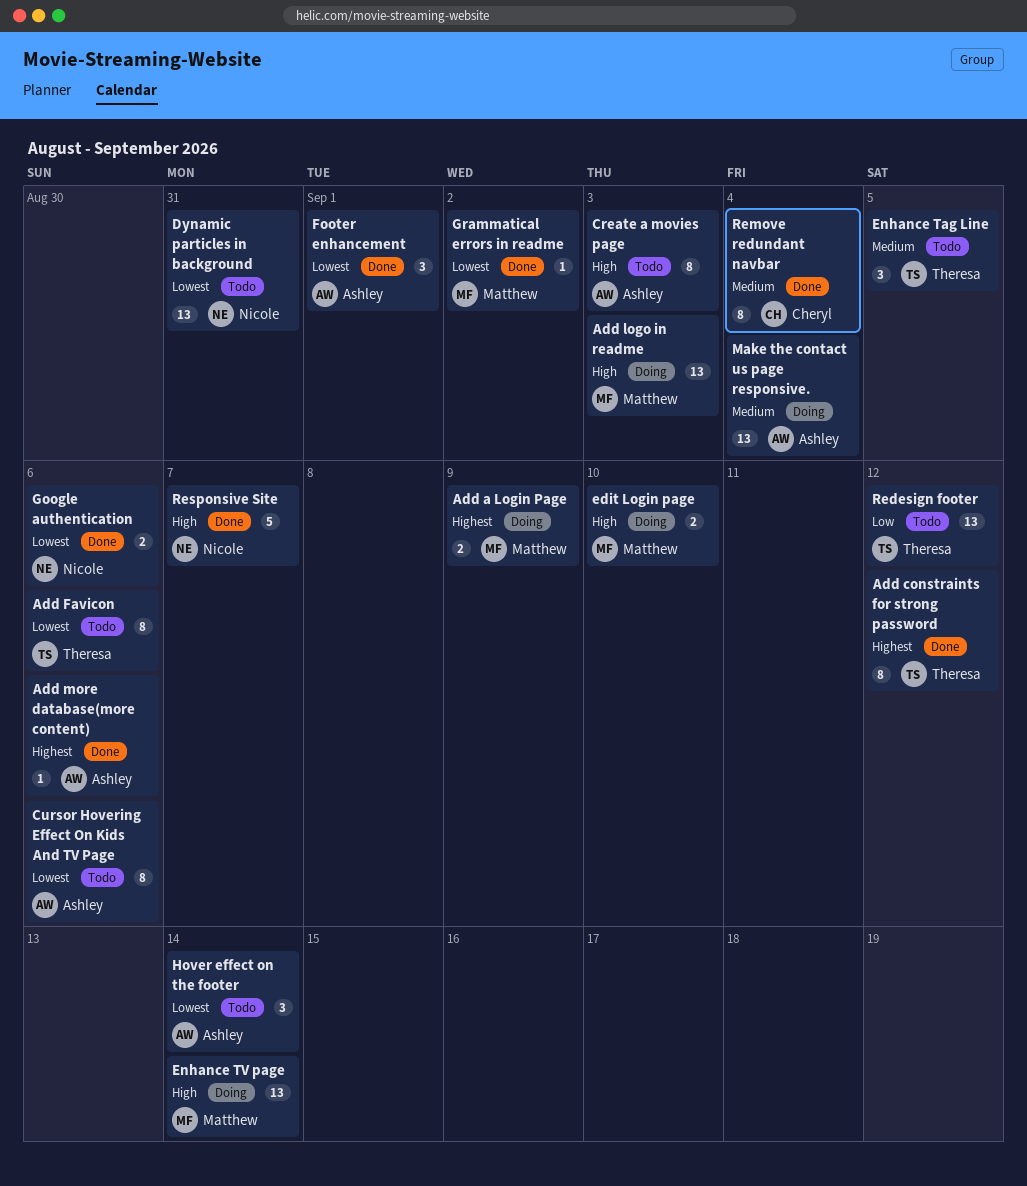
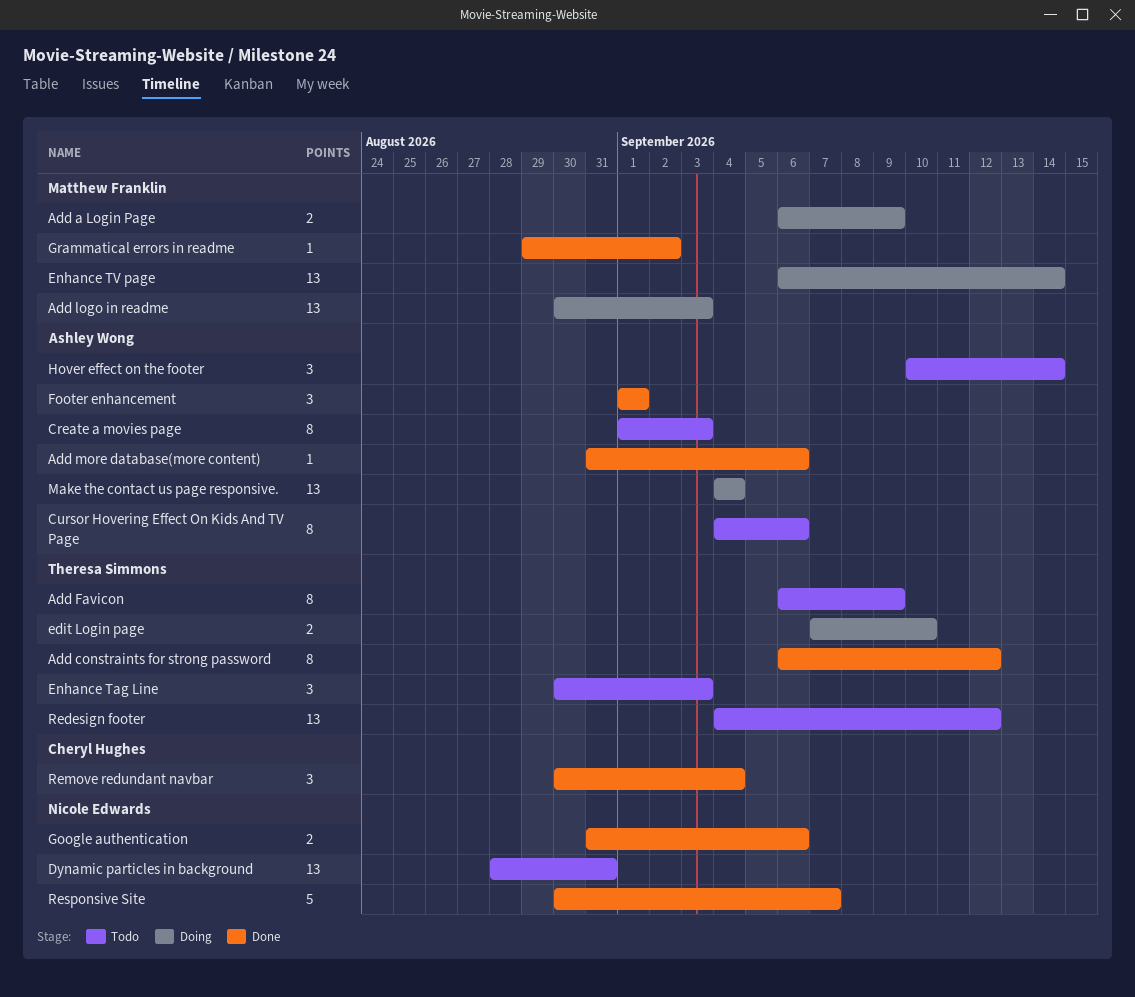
Add Favicon, due: Sep 6 -> Sep 9
edit Login page, owner: Matthew Franklin -> Theresa Simmons
Enhance Tag Line, due: Sep 5 -> Sep 3
Remove redundant navbar, estimate: 8 -> 3

